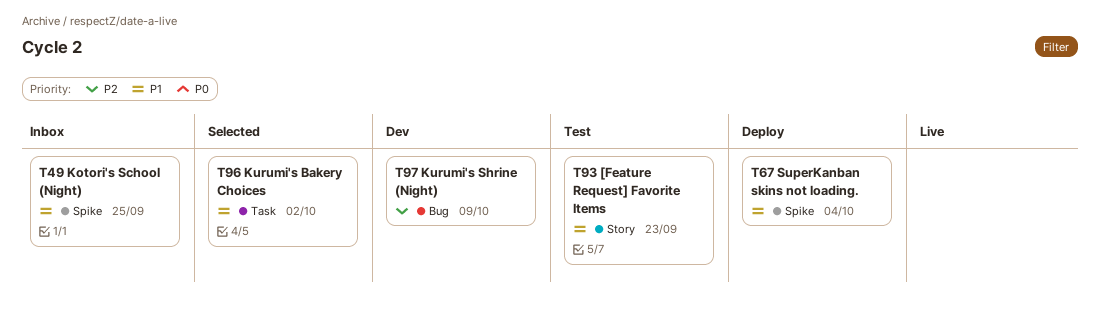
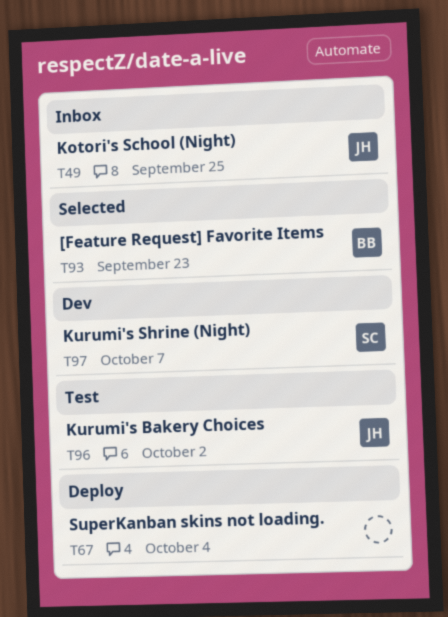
T93, status: Test -> Selected
T96, status: Selected -> Test
T97, due: Oct 9 -> Oct 7

